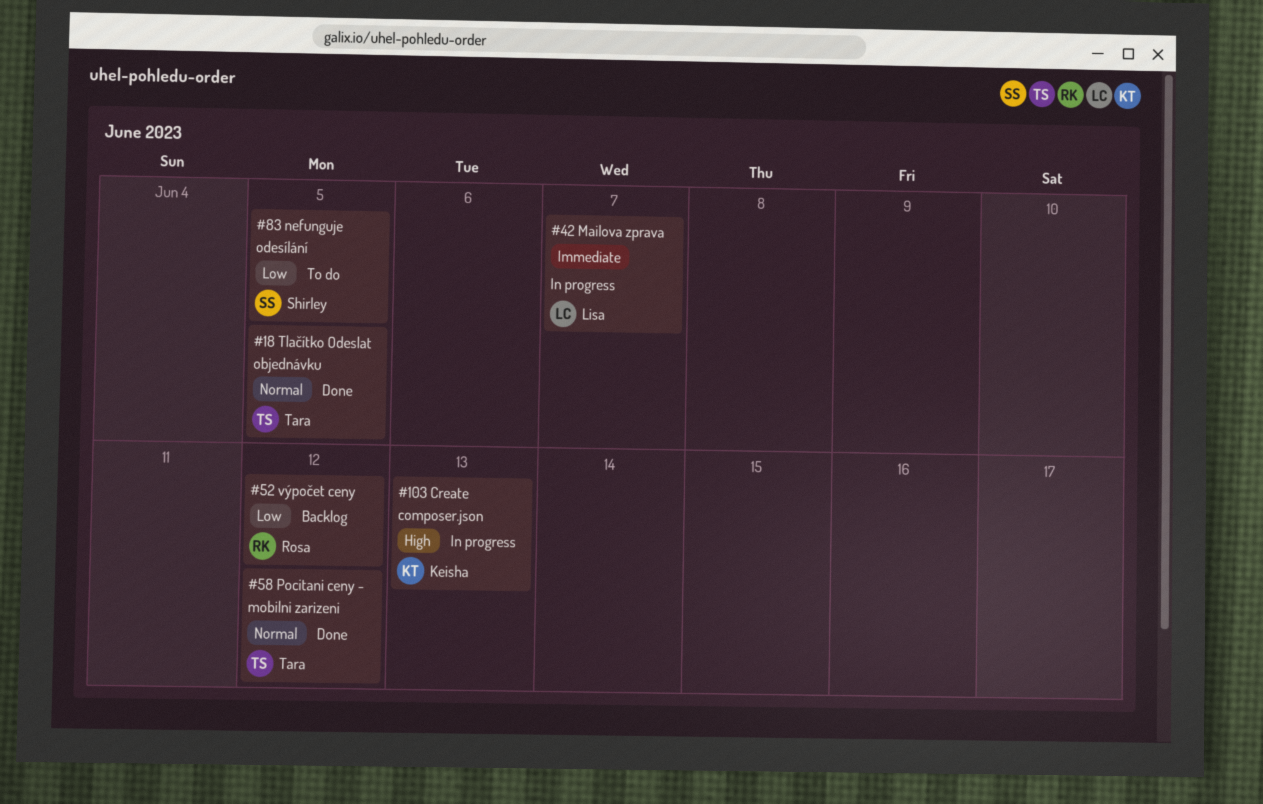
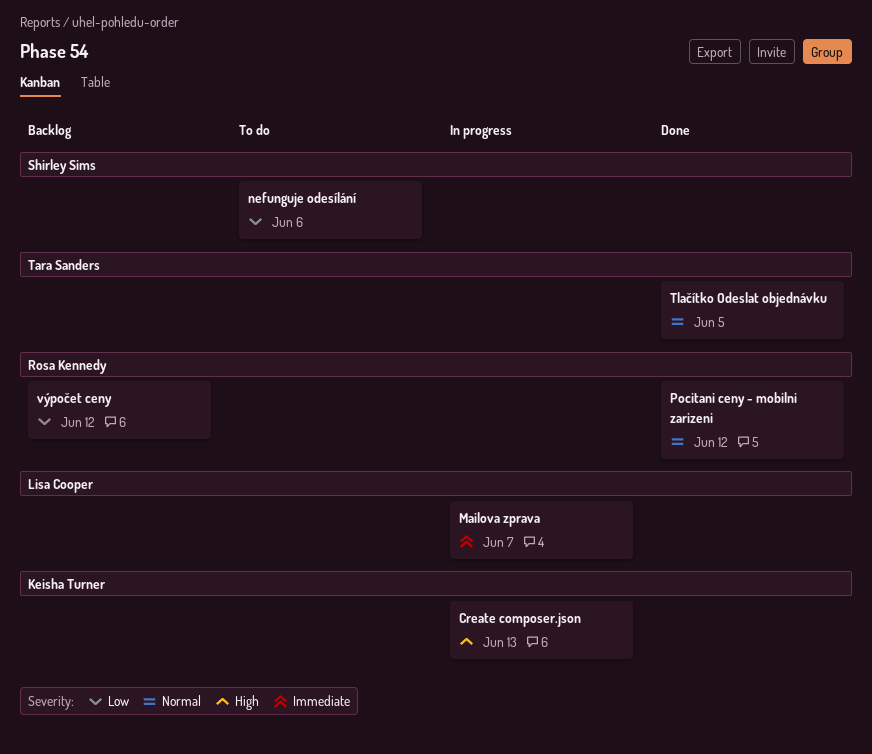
nefunguje odesílání, due: Jun 5 -> Jun 6
Pocitani ceny - mobilni zarizeni, owner: Tara Sanders -> Rosa Kennedy

